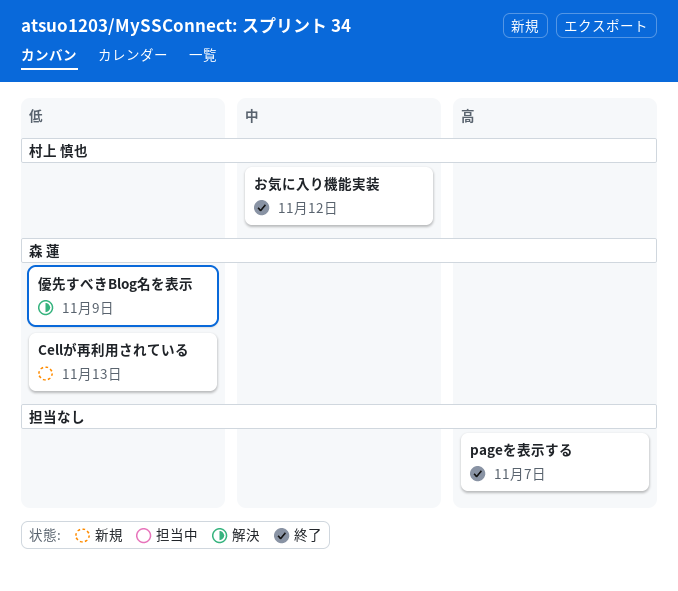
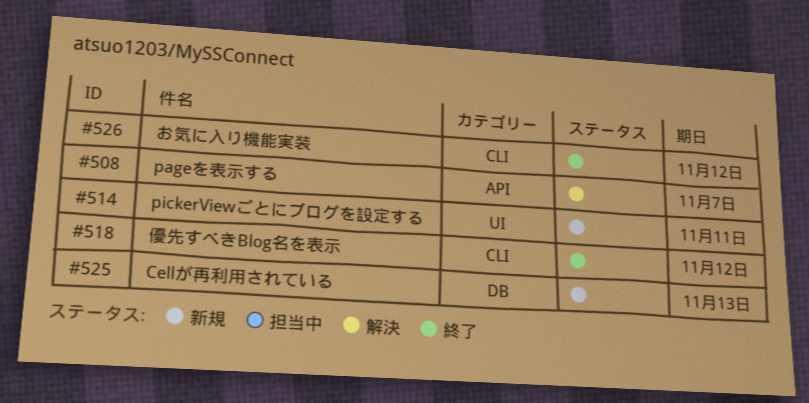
pageを表示する, status: 終了 -> 解決
pickerViewごとにブログを設定する: none -> present
優先すべきBlog名を表示, status: 解決 -> 終了
優先すべきBlog名を表示, due: Nov 9 -> Nov 12

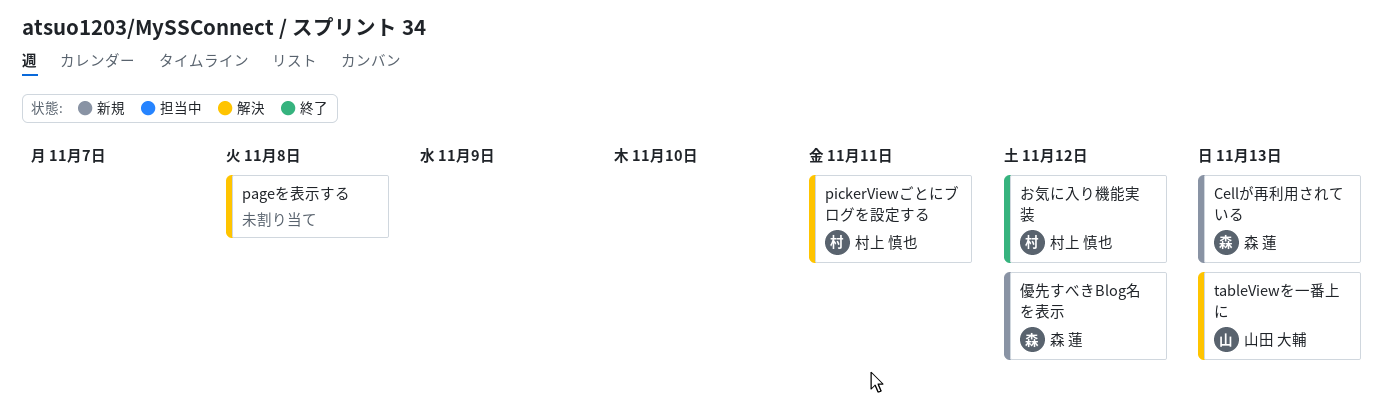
pageを表示する, due: Nov 7 -> Nov 8
pickerViewごとにブログを設定する, status: 新規 -> 解決
tableViewを一番上に: none -> present
優先すべきBlog名を表示, status: 終了 -> 新規

